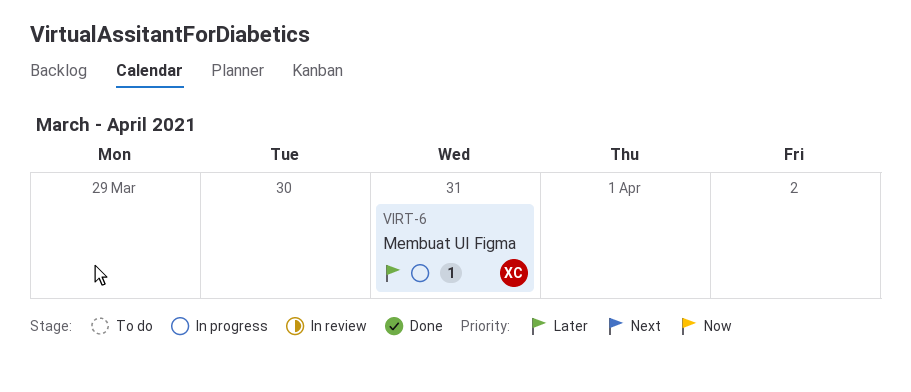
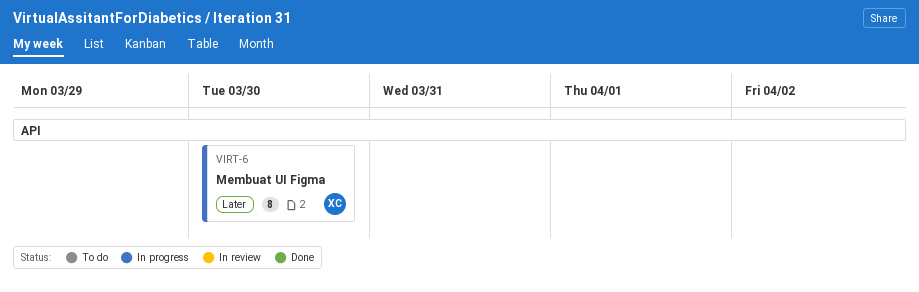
VIRT-6, estimate: 1 -> 8
VIRT-6, due: Mar 31 -> Mar 30

